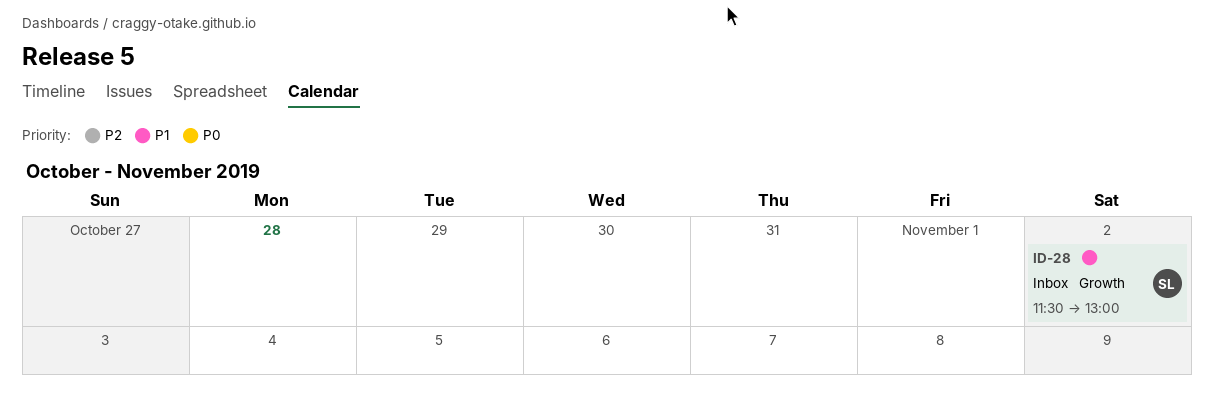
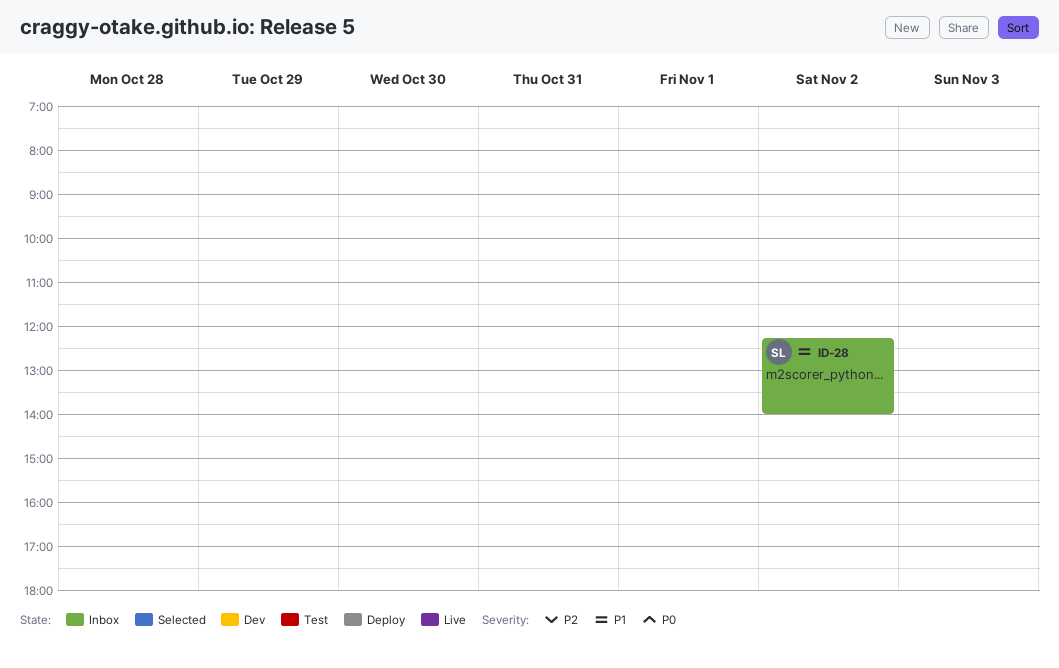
ID-28, begins: 11:30 -> 12:15
ID-28, ends: 13:00 -> 14:00

